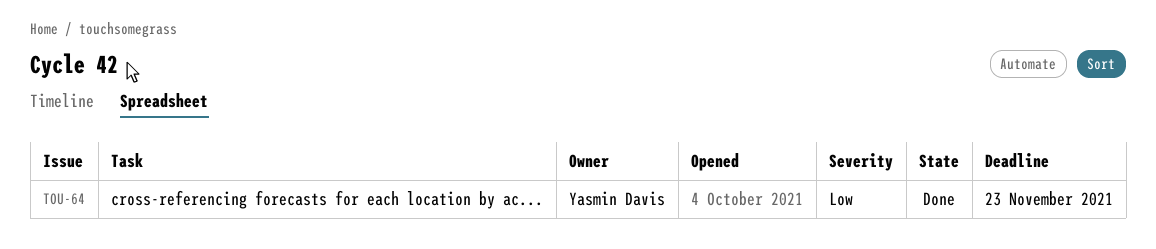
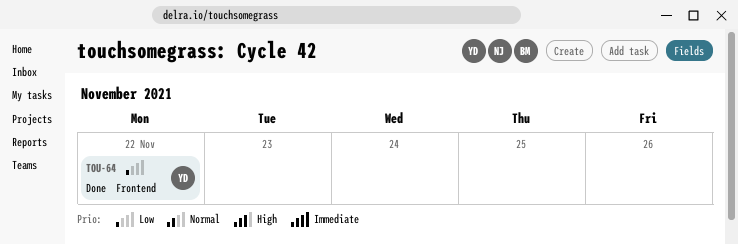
TOU-64, due: Nov 23 -> Nov 22

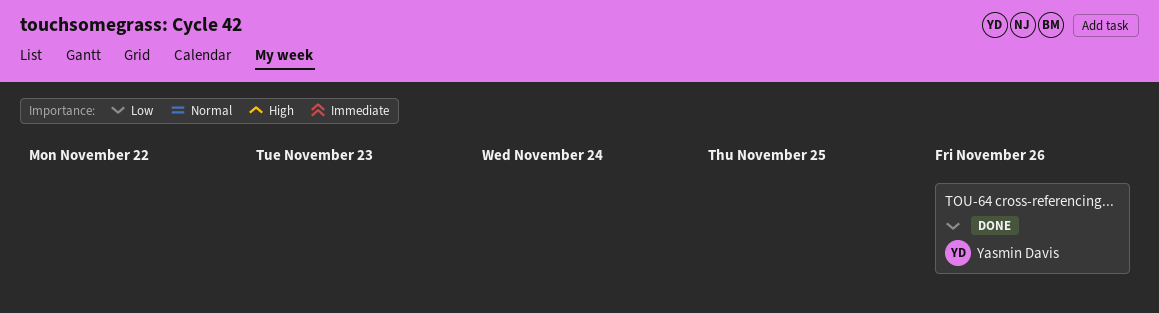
TOU-64, due: Nov 22 -> Nov 26

